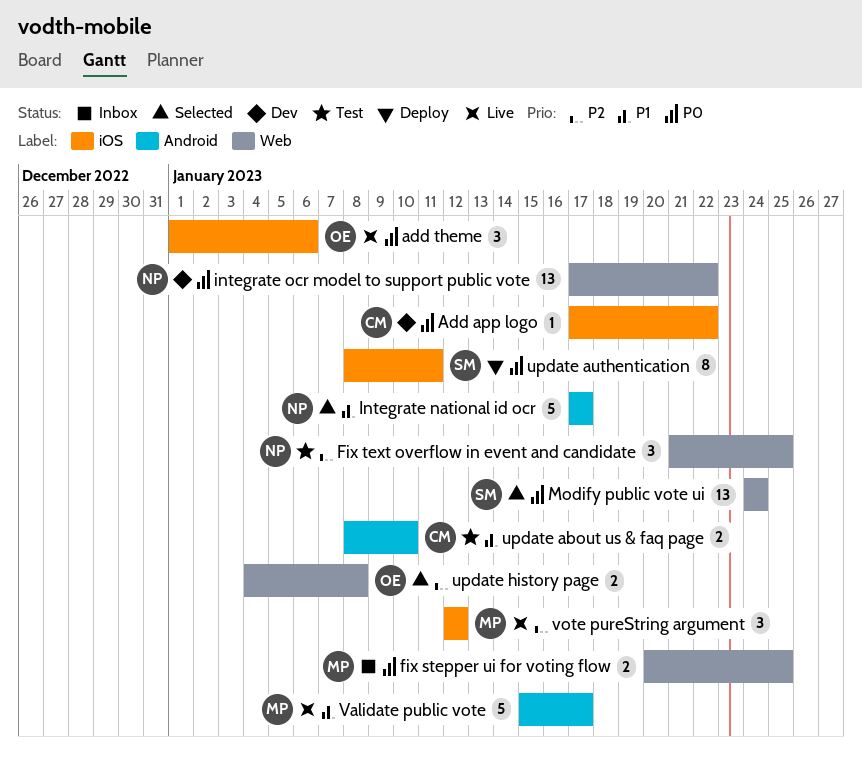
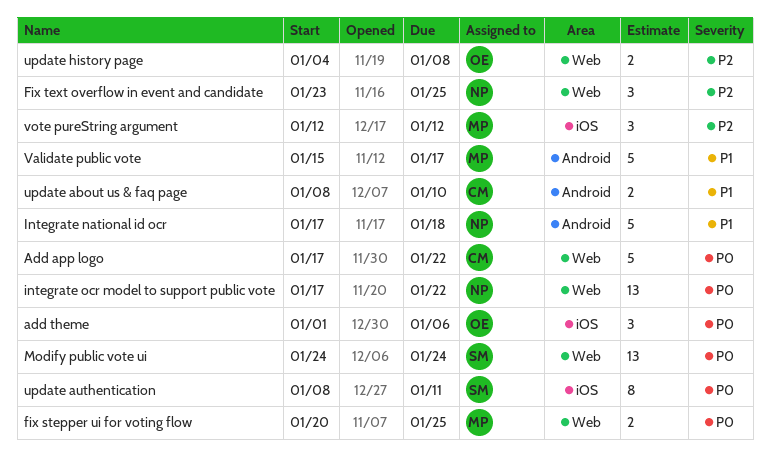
Add app logo, label: iOS -> Web
Add app logo, estimate: 1 -> 5
Fix text overflow in event and candidate, start: Jan 21 -> Jan 23
Integrate national id ocr, due: Jan 17 -> Jan 18

